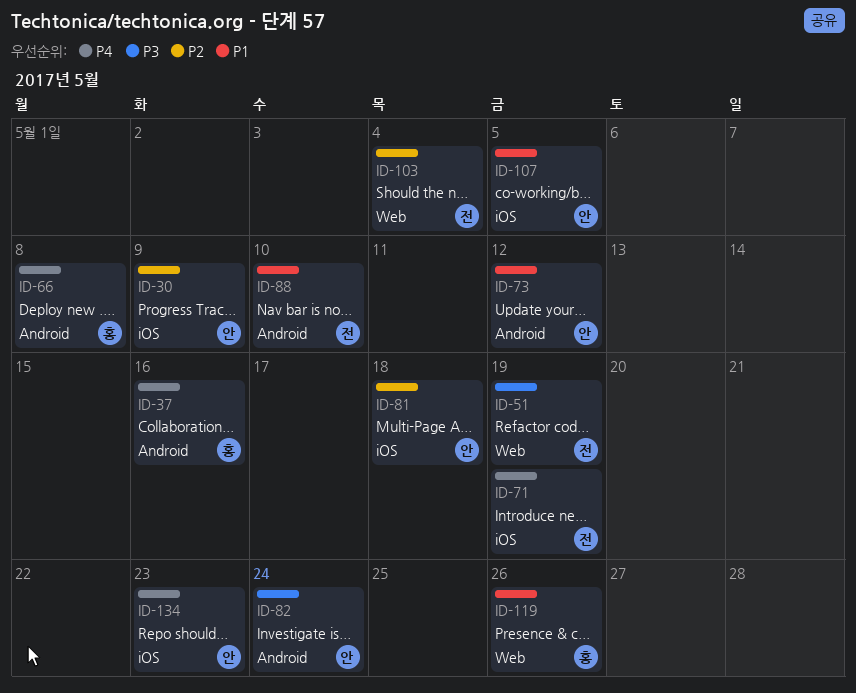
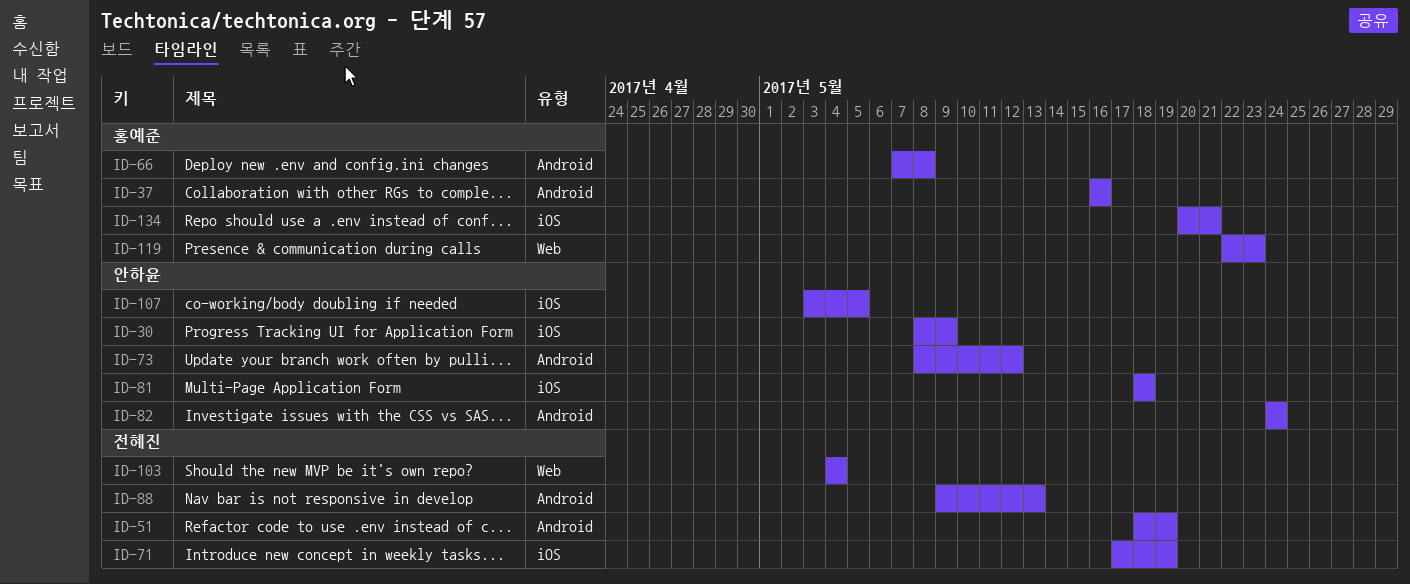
ID-51, label: Web -> Android
ID-88, due: May 10 -> May 13
ID-119, due: May 26 -> May 23
ID-134, owner: 안하윤 -> 홍예준
ID-134, due: May 23 -> May 21

